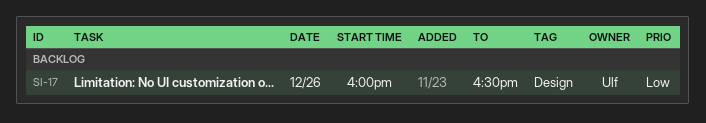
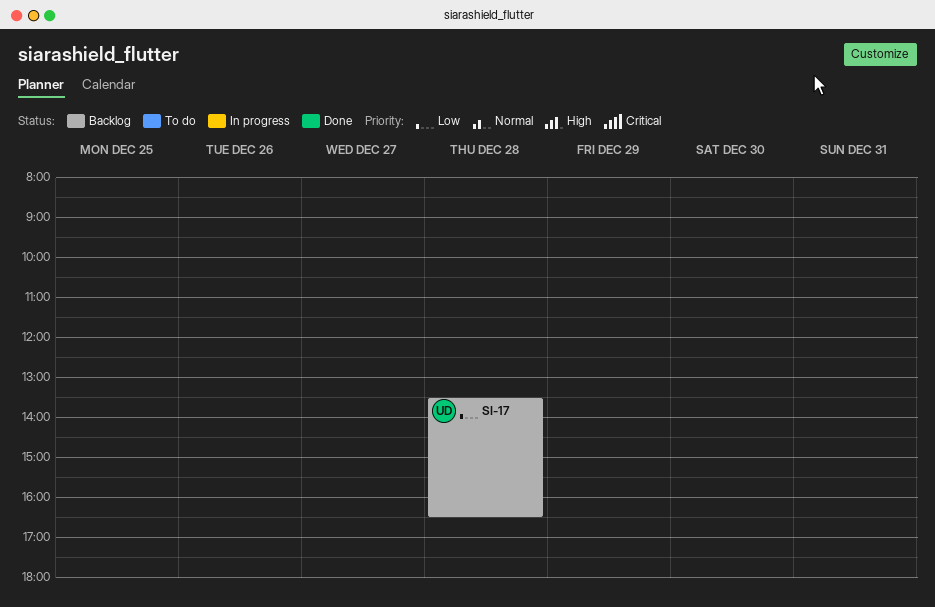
SI-17, day: Dec 26 -> Dec 28
SI-17, begins: 16:00 -> 13:30

